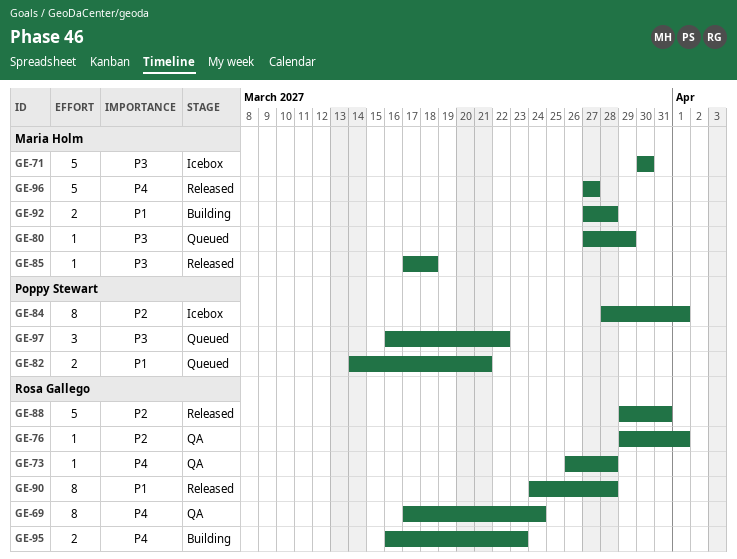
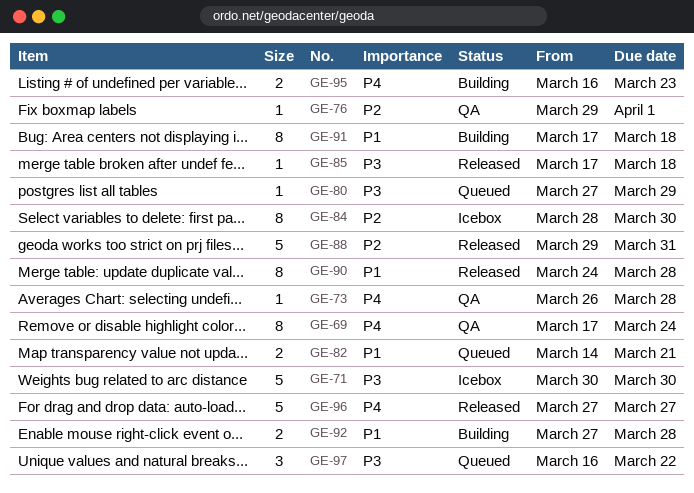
GE-84, due: Apr 1 -> Mar 30
GE-91: none -> present

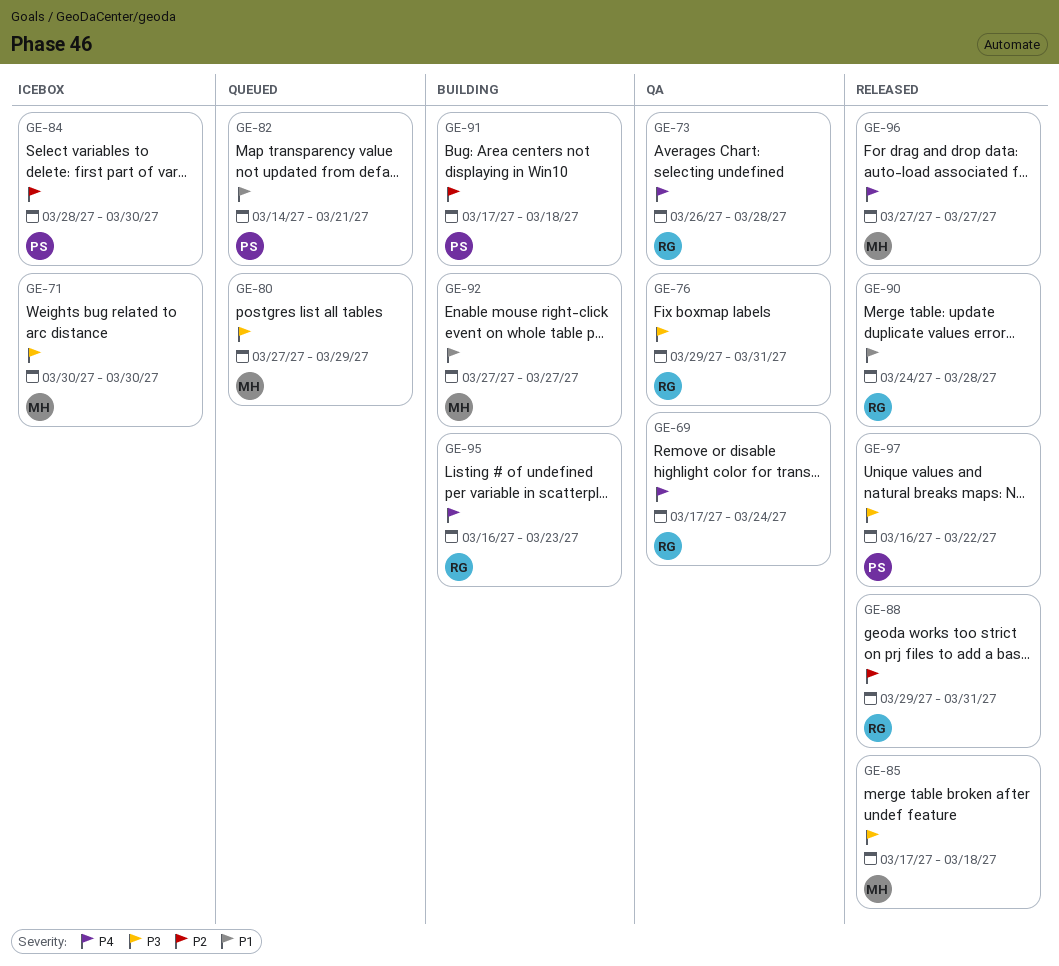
GE-76, priority: P2 -> P3
GE-76, due: Apr 1 -> Mar 31
GE-91, priority: P1 -> P2
GE-92, due: Mar 28 -> Mar 27
GE-97, status: Queued -> Released

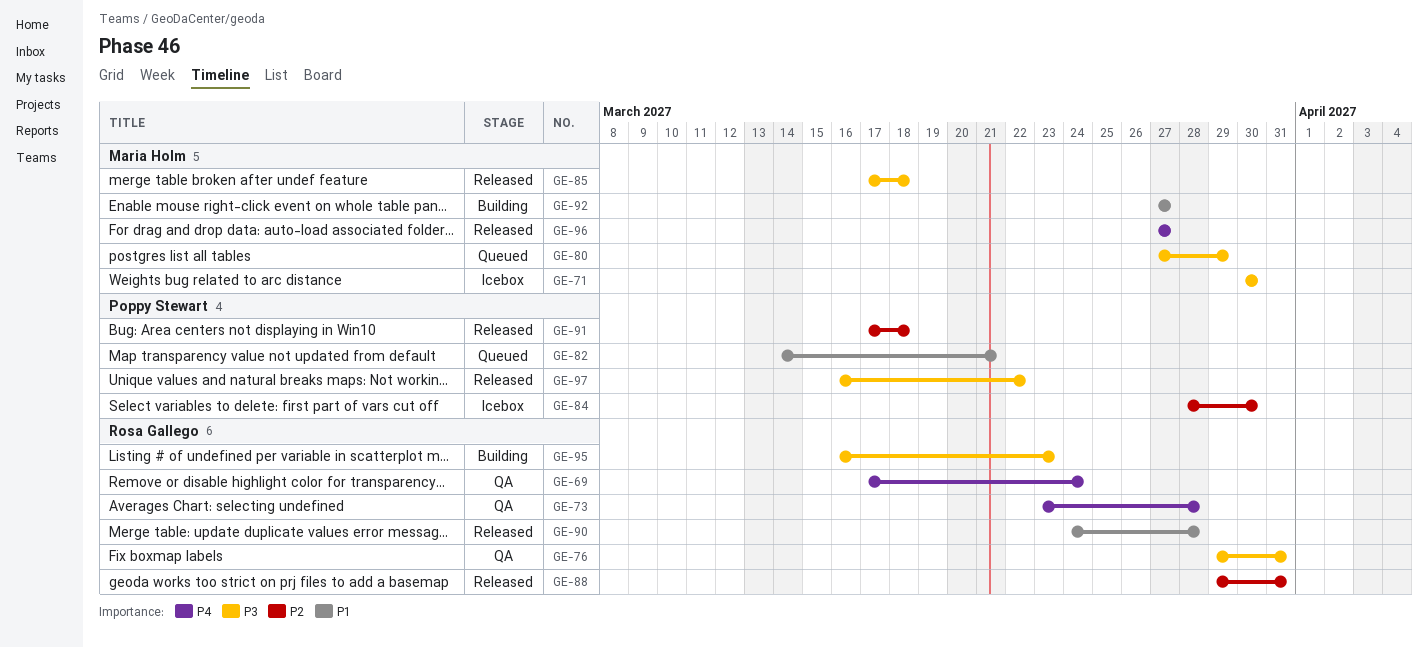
GE-73, start: Mar 26 -> Mar 23
GE-91, status: Building -> Released
GE-95, priority: P4 -> P3

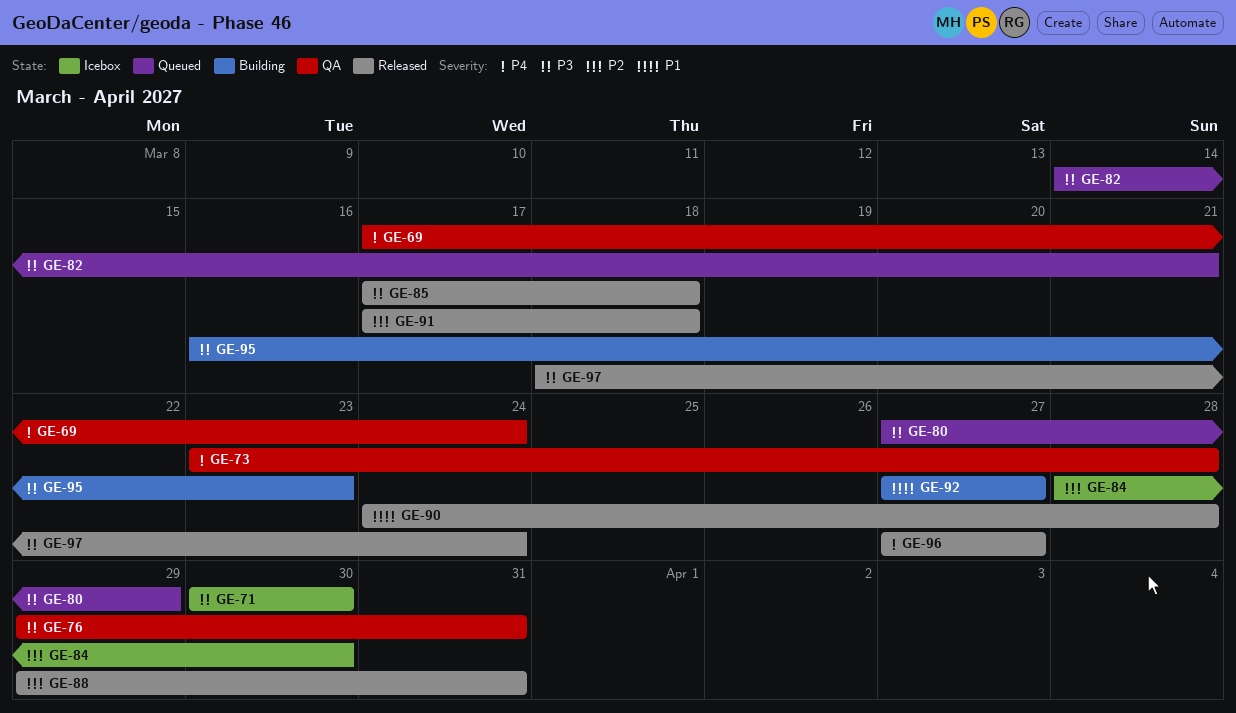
GE-82, priority: P1 -> P3
GE-97, start: Mar 16 -> Mar 18
GE-97, due: Mar 22 -> Mar 24

